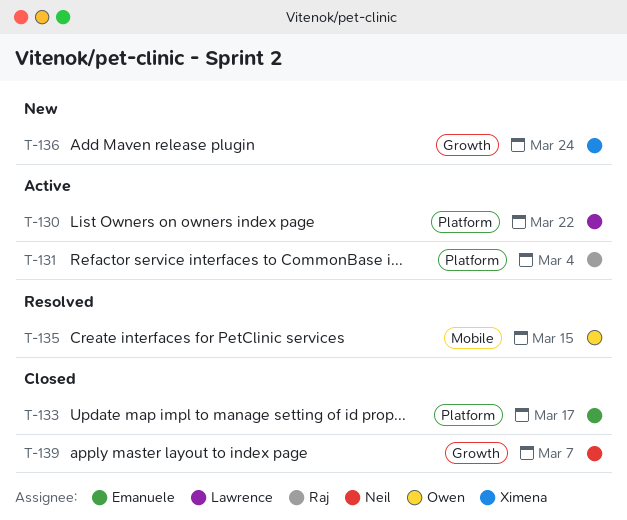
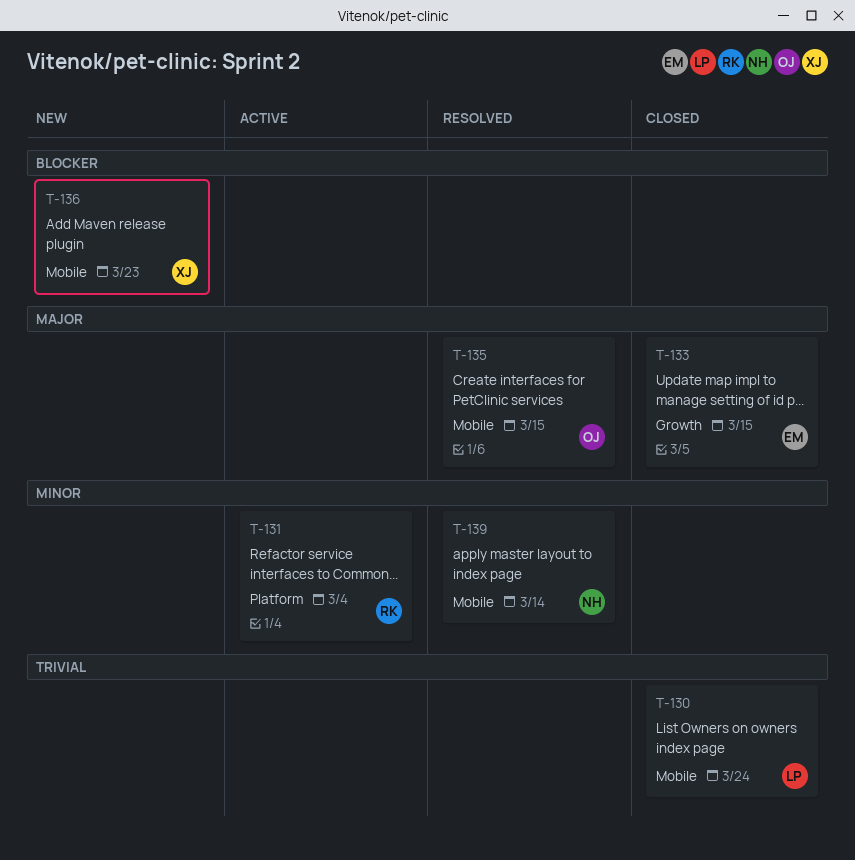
T-130, status: Active -> Closed
T-130, label: Platform -> Mobile
T-130, due: Mar 22 -> Mar 24
T-133, label: Platform -> Growth
T-133, due: Mar 17 -> Mar 15
T-136, label: Growth -> Mobile
T-136, due: Mar 24 -> Mar 23
T-139, status: Closed -> Resolved
T-139, label: Growth -> Mobile
T-139, due: Mar 7 -> Mar 14

